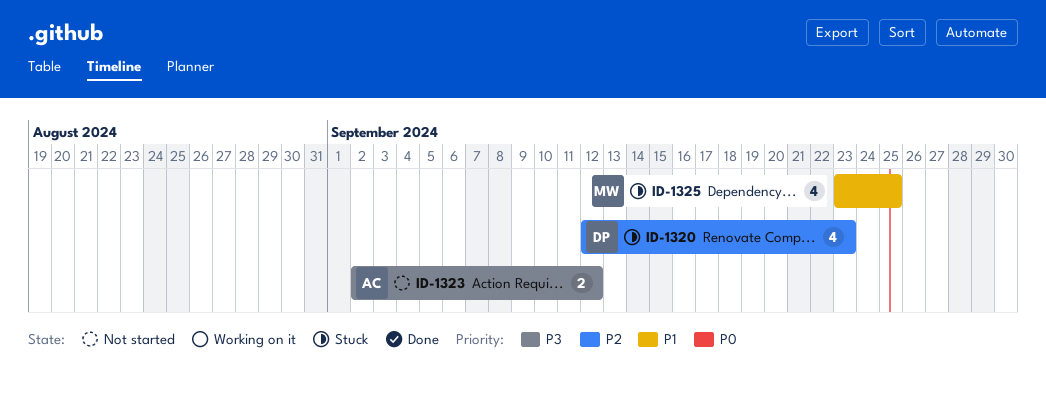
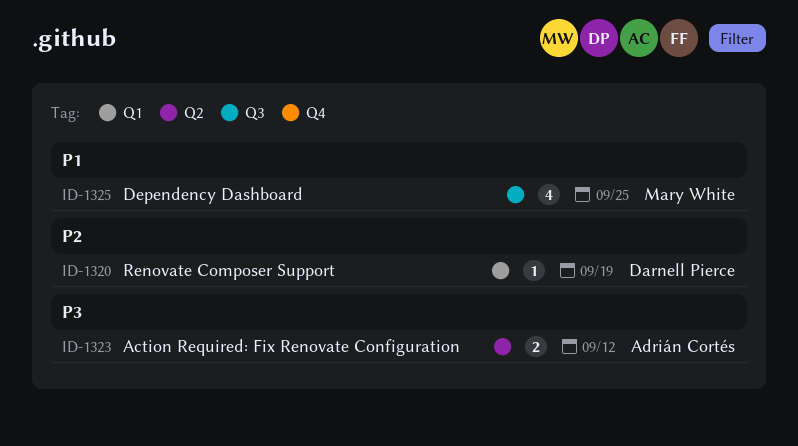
ID-1320, estimate: 4 -> 1
ID-1320, due: Sep 23 -> Sep 19

